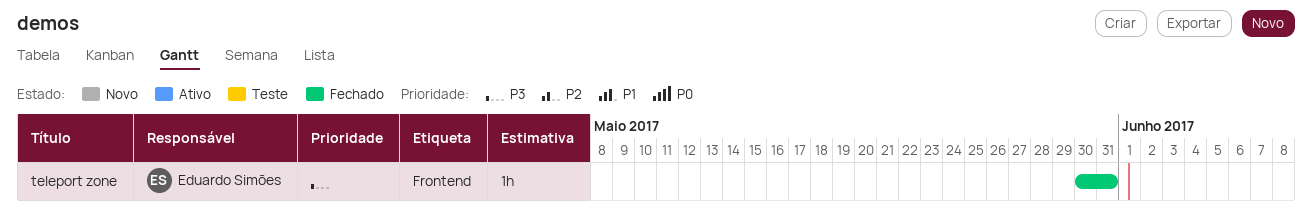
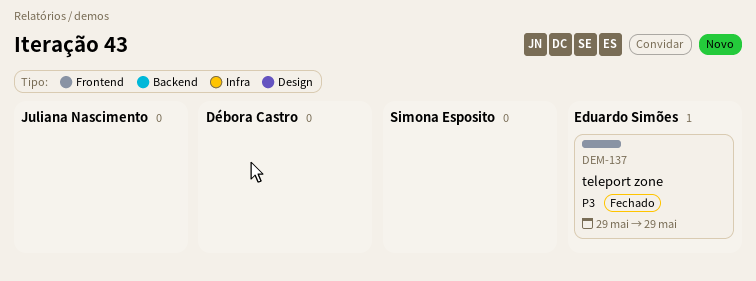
teleport zone, start: May 30 -> May 29
teleport zone, due: May 31 -> May 29

